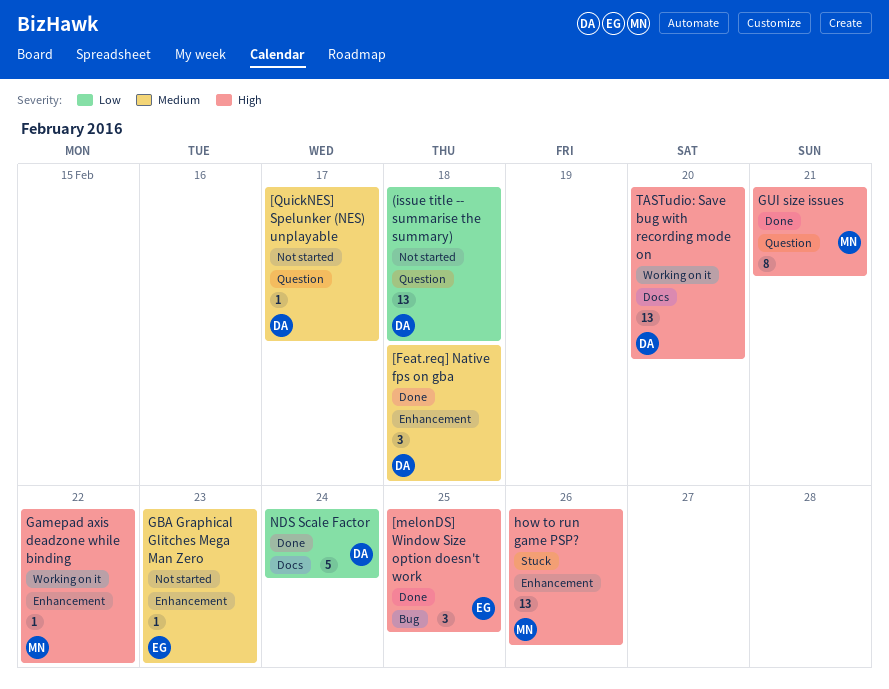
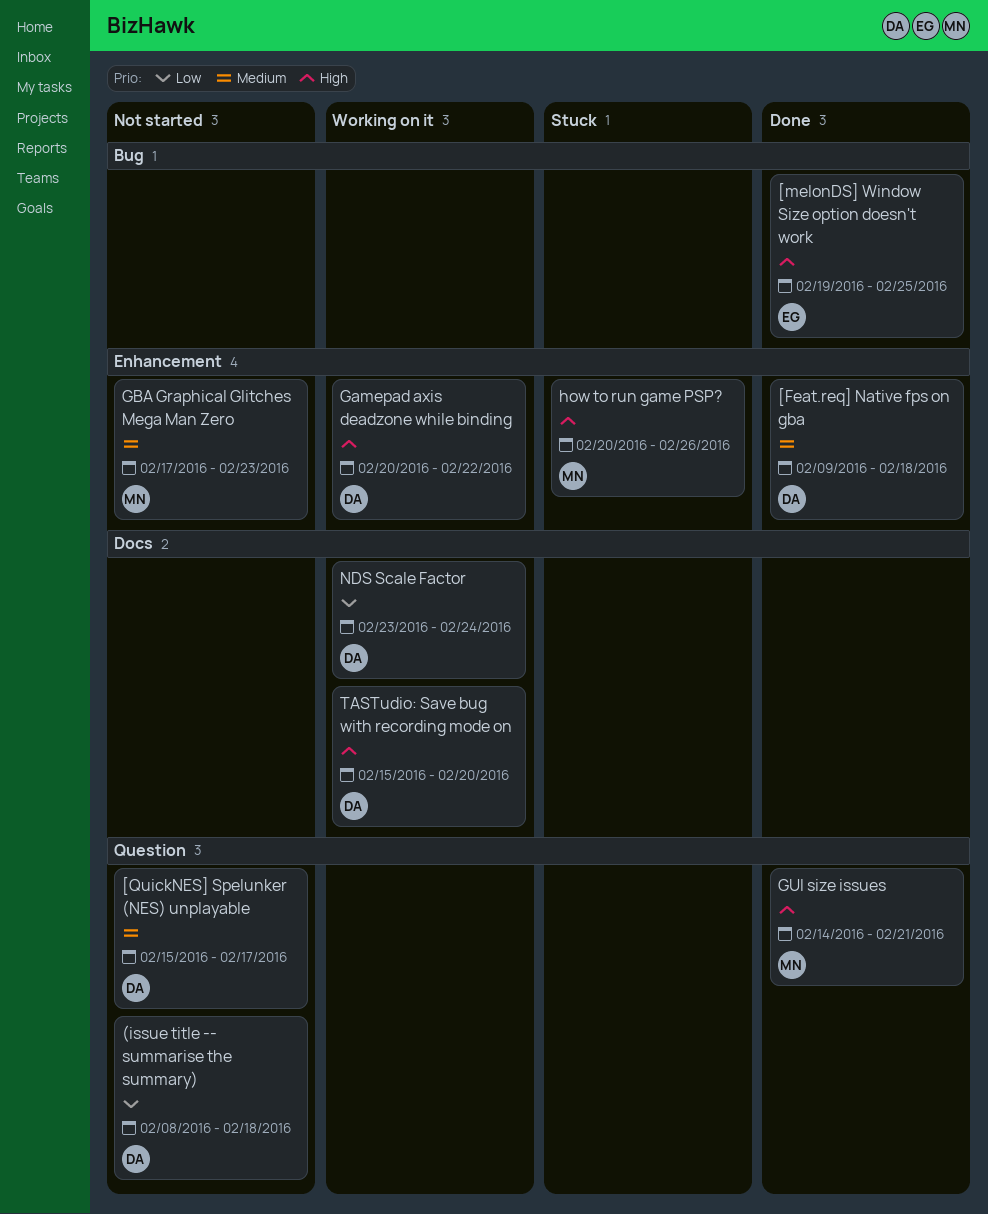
Gamepad axis deadzone while binding, owner: MN -> DA
GBA Graphical Glitches Mega Man Zero, owner: EG -> MN
NDS Scale Factor, status: Done -> Working on it

